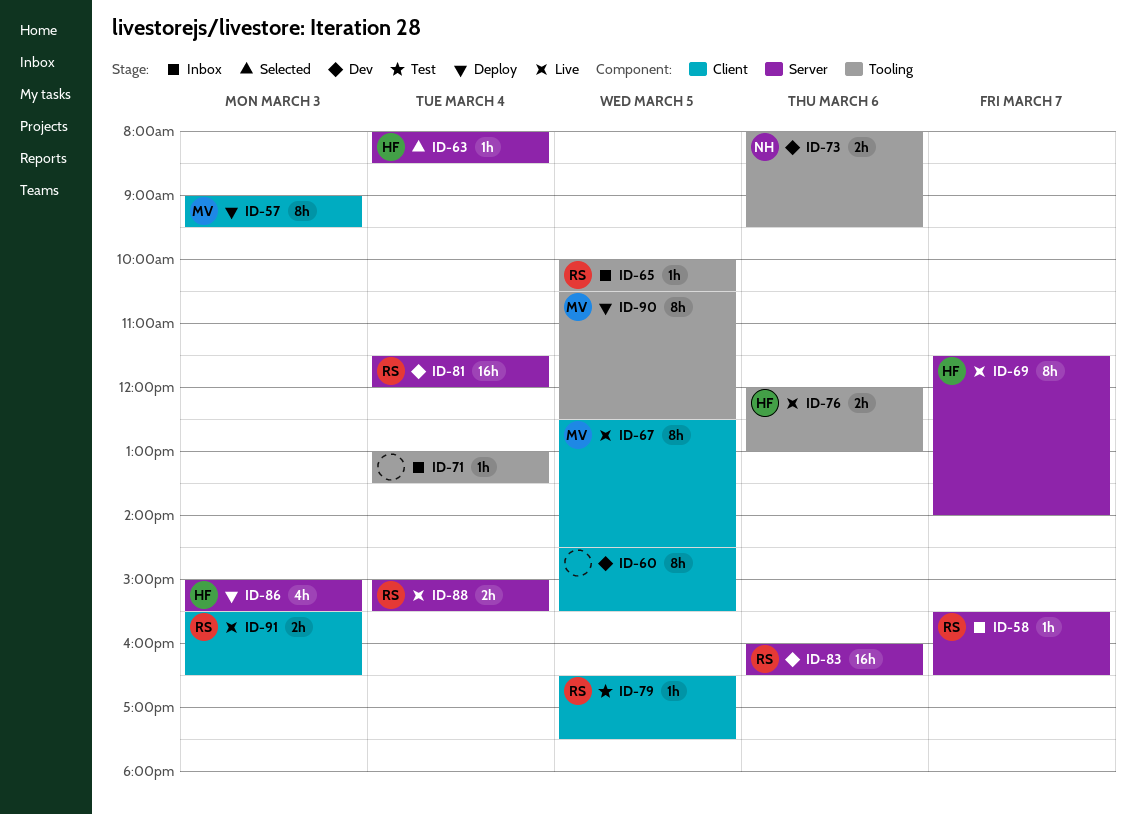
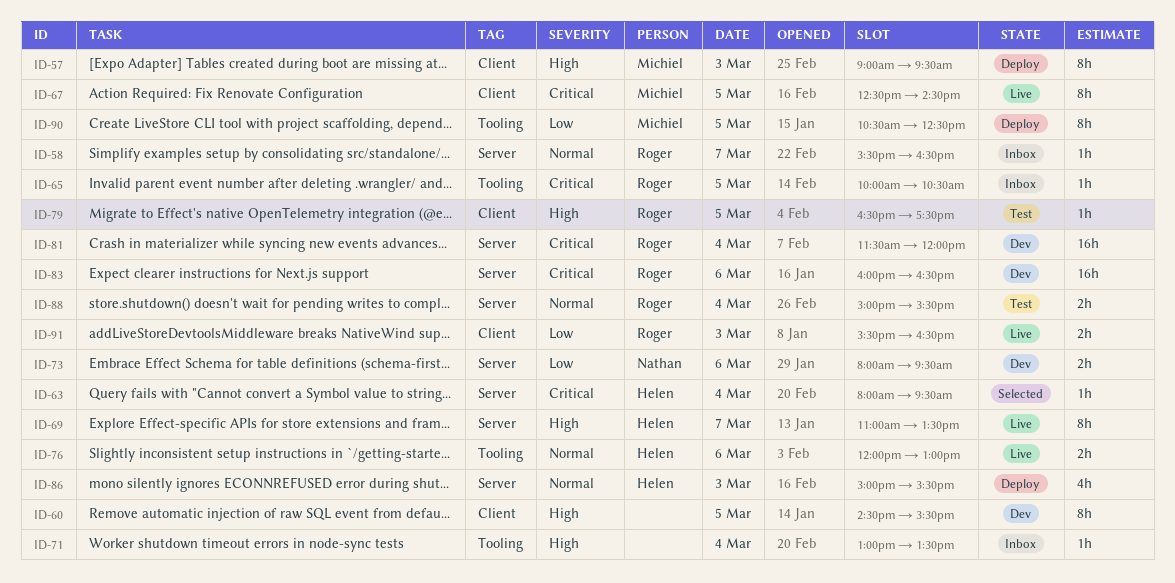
ID-63, ends: 08:30 -> 09:30
ID-69, begins: 11:30 -> 11:00
ID-69, ends: 14:00 -> 13:30
ID-73, label: Tooling -> Server
ID-88, status: Live -> Test

